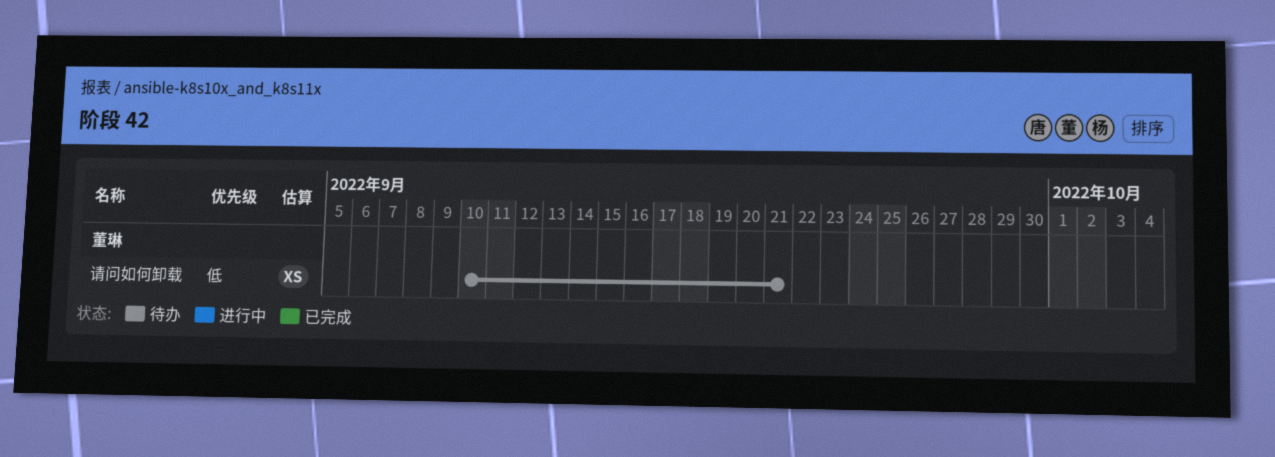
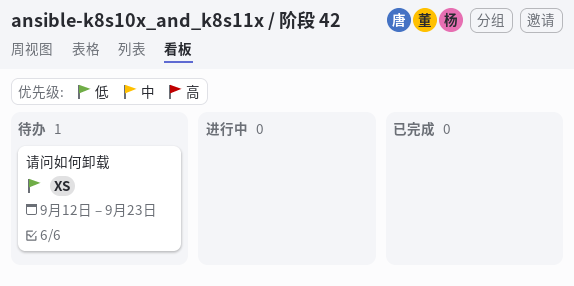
请问如何卸载, start: Sep 10 -> Sep 12
请问如何卸载, due: Sep 21 -> Sep 23

